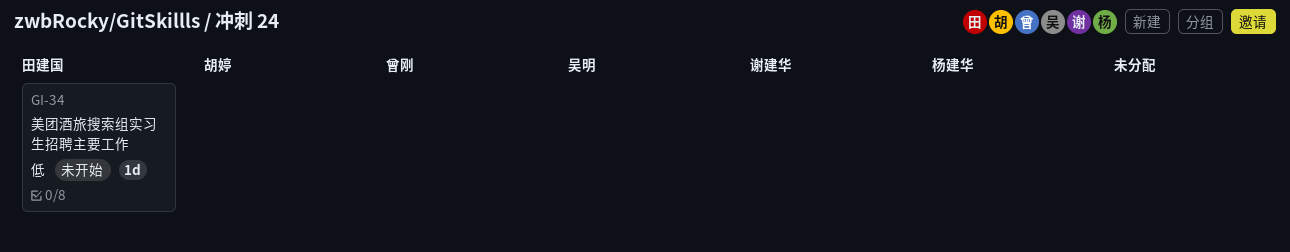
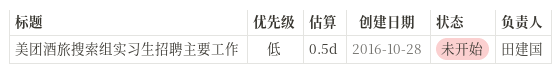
美团酒旅搜索组实习生招聘主要工作, estimate: 1d -> 0.5d

